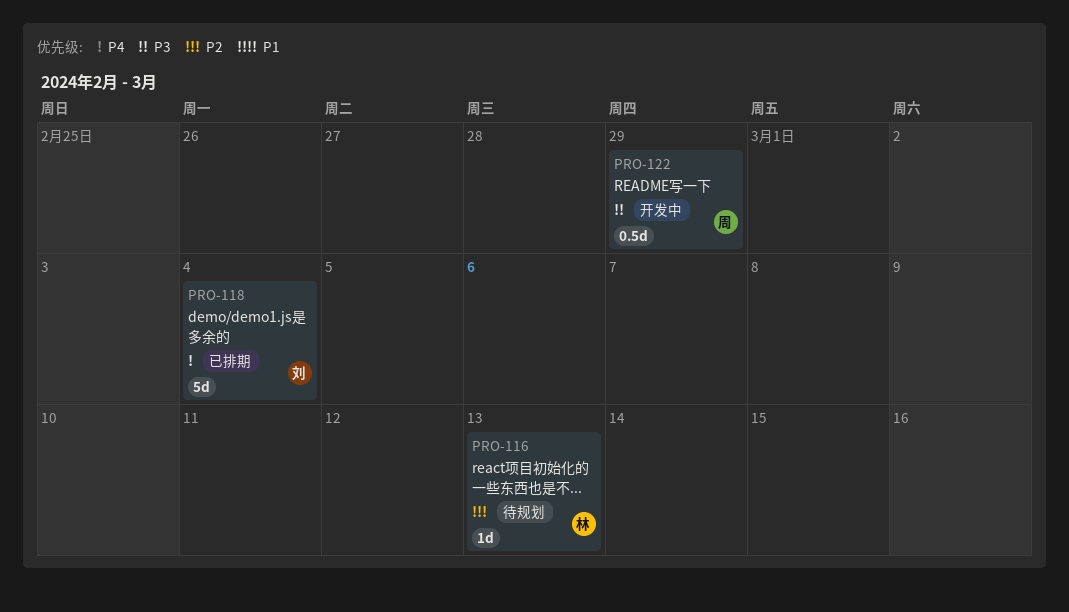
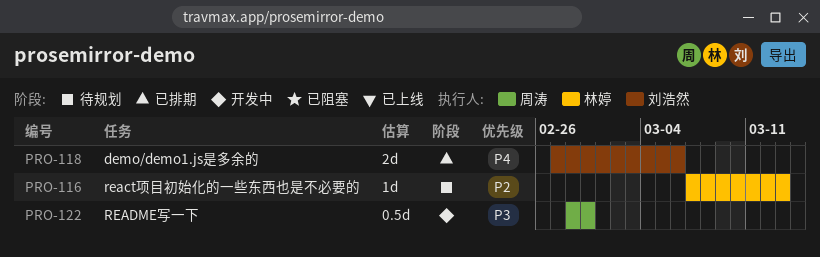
PRO-118, estimate: 5d -> 2d
PRO-118, due: Mar 4 -> Mar 6

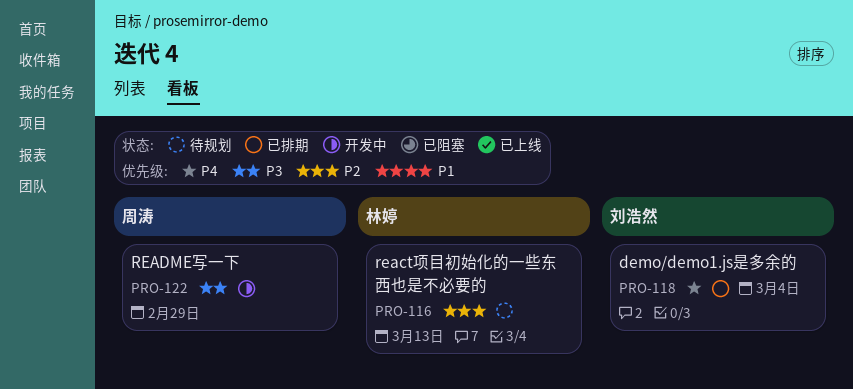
PRO-118, due: Mar 6 -> Mar 4

